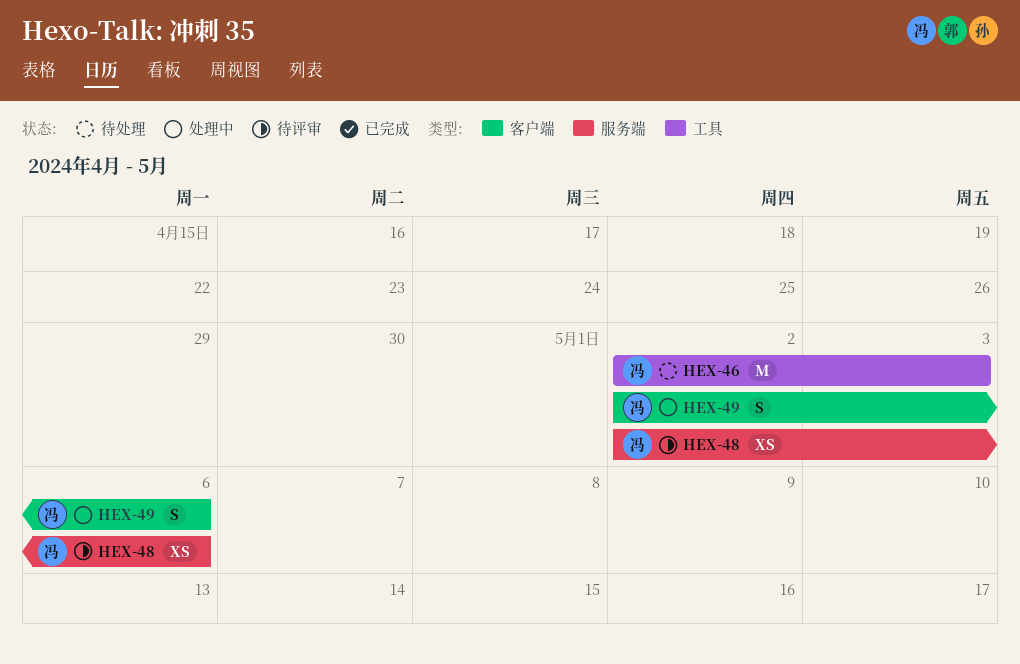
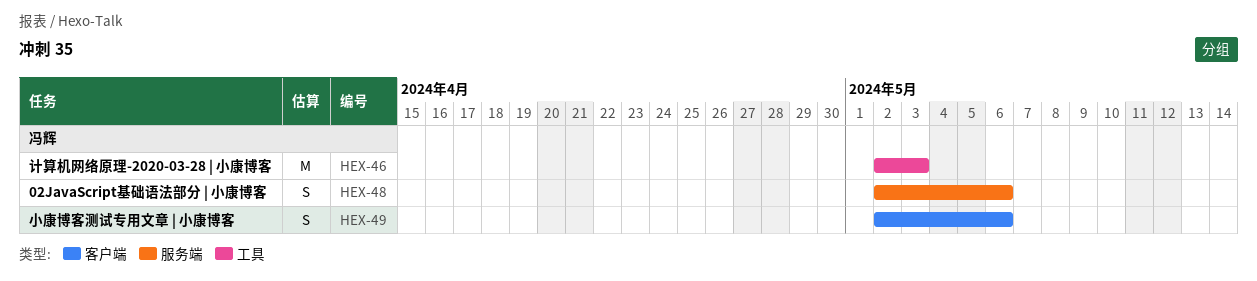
HEX-48, estimate: XS -> S

